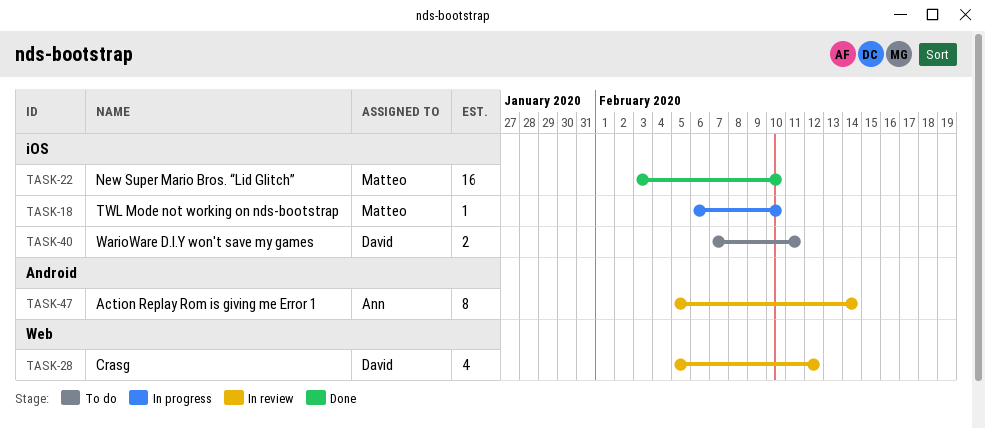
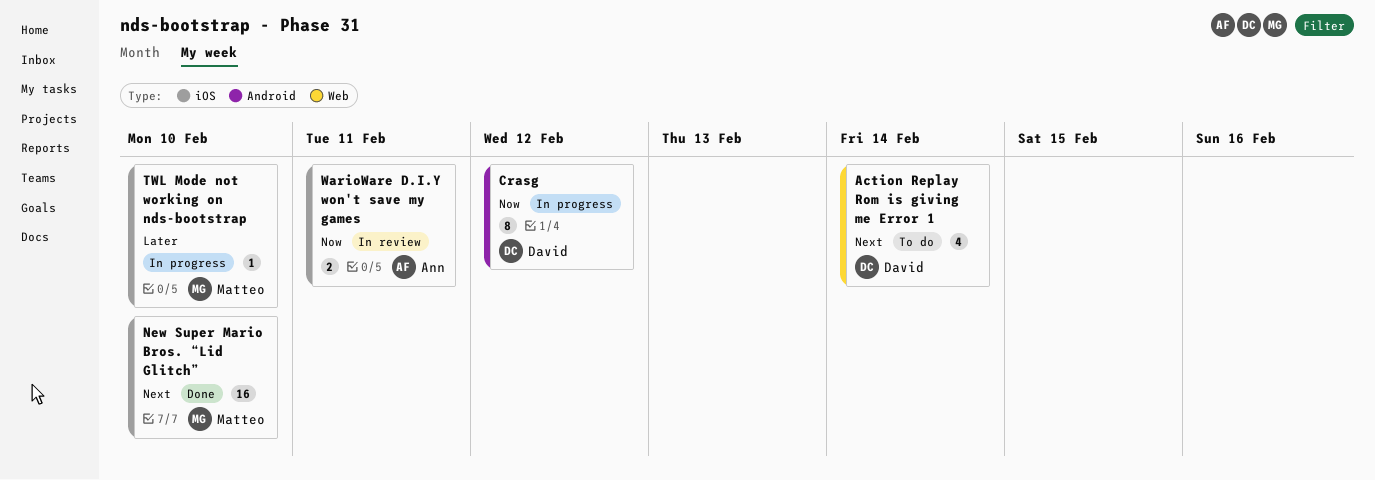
Action Replay Rom is giving me Error 1, status: In review -> To do
Action Replay Rom is giving me Error 1, owner: Ann -> David
Action Replay Rom is giving me Error 1, label: Android -> Web
Action Replay Rom is giving me Error 1, estimate: 8 -> 4
Crasg, status: In review -> In progress
Crasg, label: Web -> Android
Crasg, estimate: 4 -> 8
WarioWare D.I.Y won't save my games, status: To do -> In review
WarioWare D.I.Y won't save my games, owner: David -> Ann

